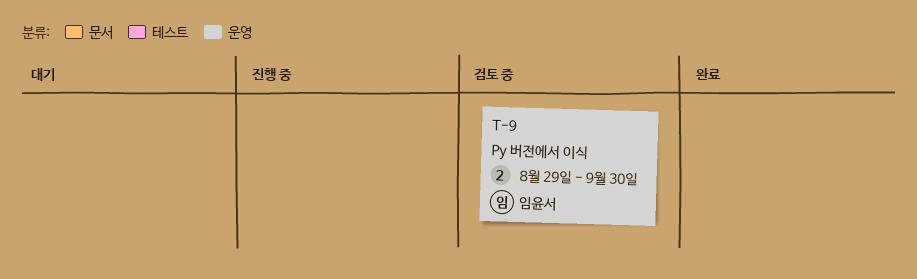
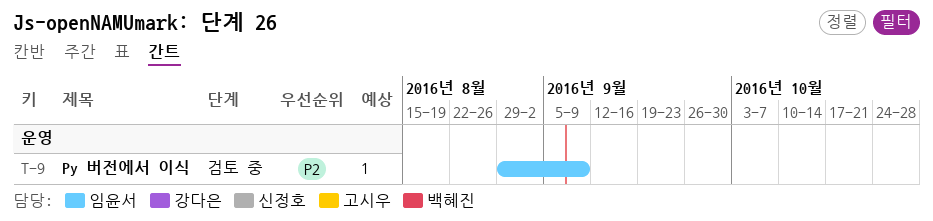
T-9, estimate: 2 -> 1
T-9, due: Sep 30 -> Sep 9

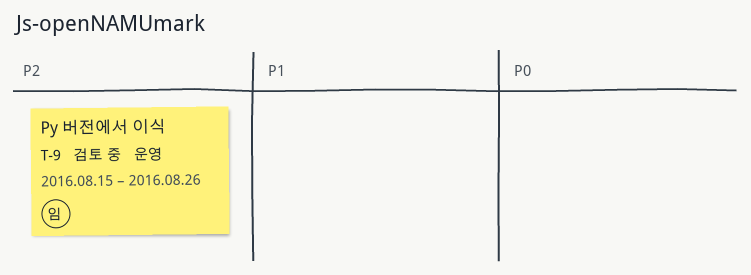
T-9, start: Aug 29 -> Aug 15
T-9, due: Sep 9 -> Aug 26

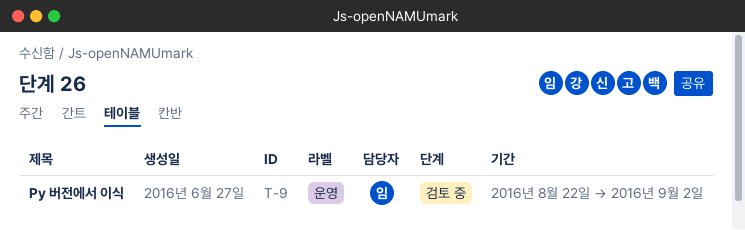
T-9, start: Aug 15 -> Aug 22
T-9, due: Aug 26 -> Sep 2

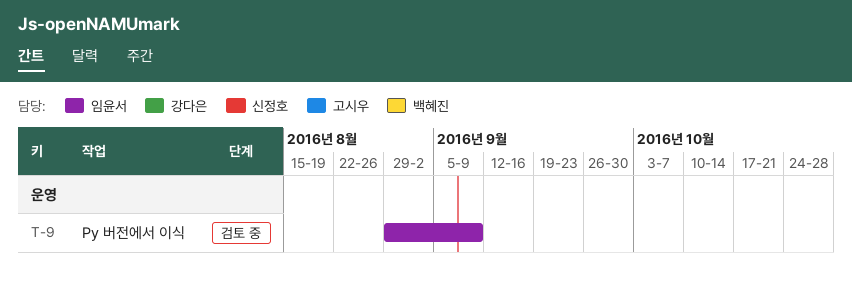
T-9, start: Aug 22 -> Aug 29
T-9, due: Sep 2 -> Sep 9

